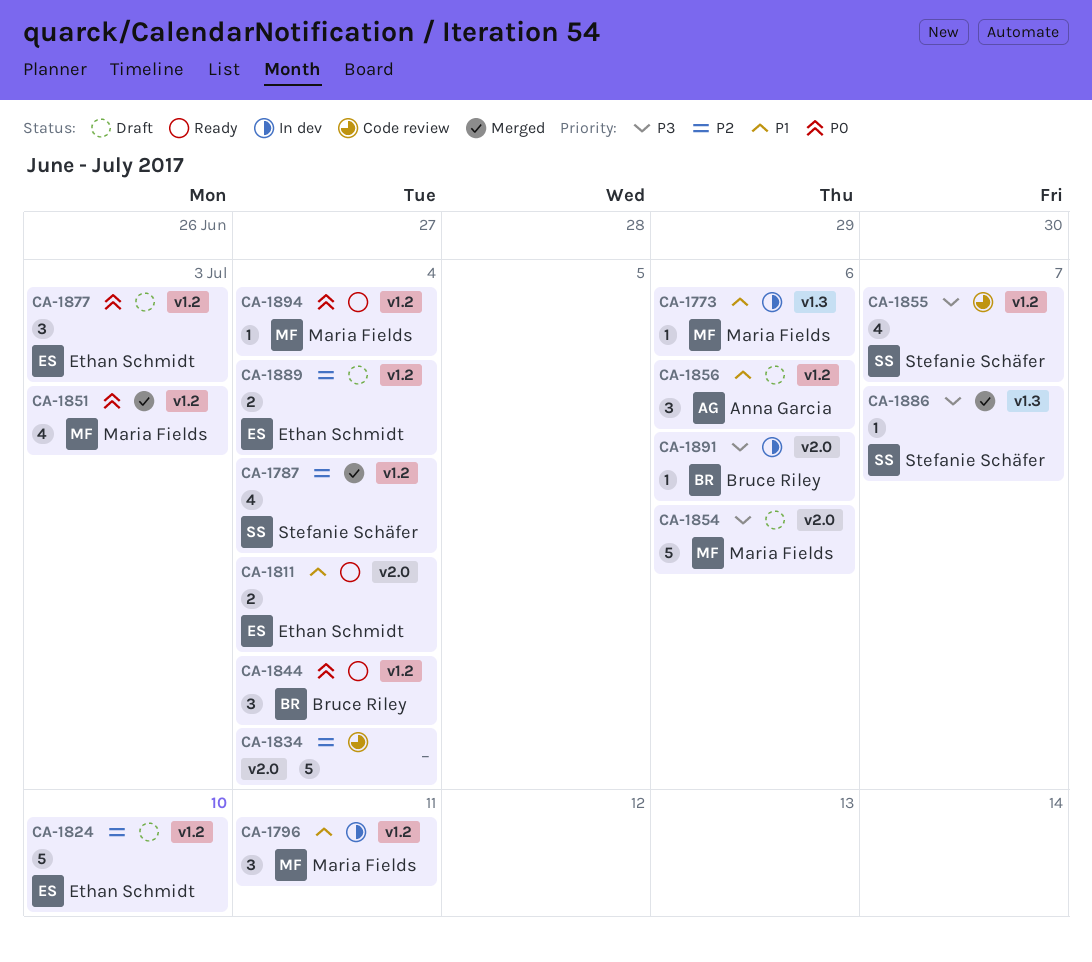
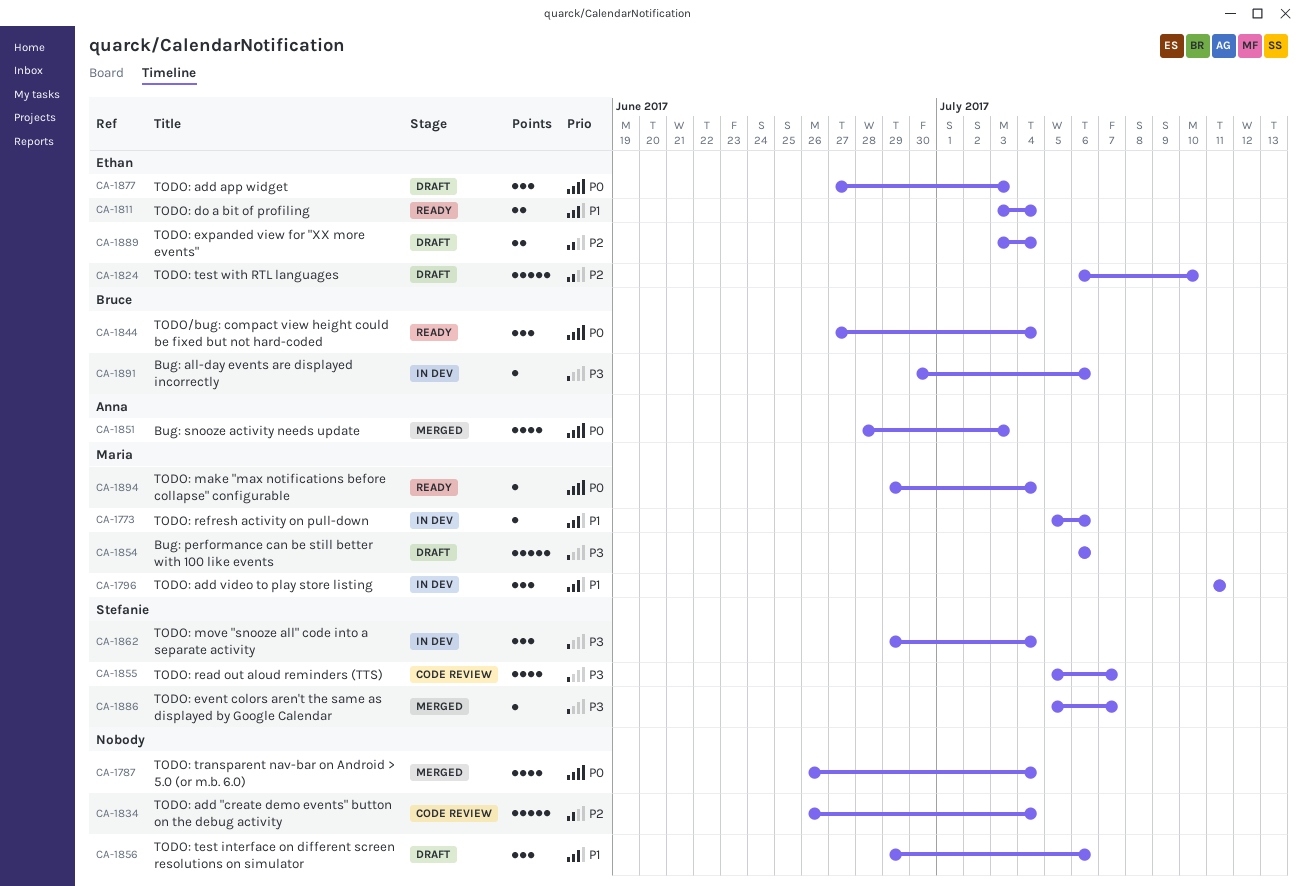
CA-1787, owner: Stefanie Schäfer -> none
CA-1787, priority: P2 -> P0
CA-1851, owner: Maria Fields -> Anna Garcia
CA-1856, owner: Anna Garcia -> none
CA-1862: none -> present

